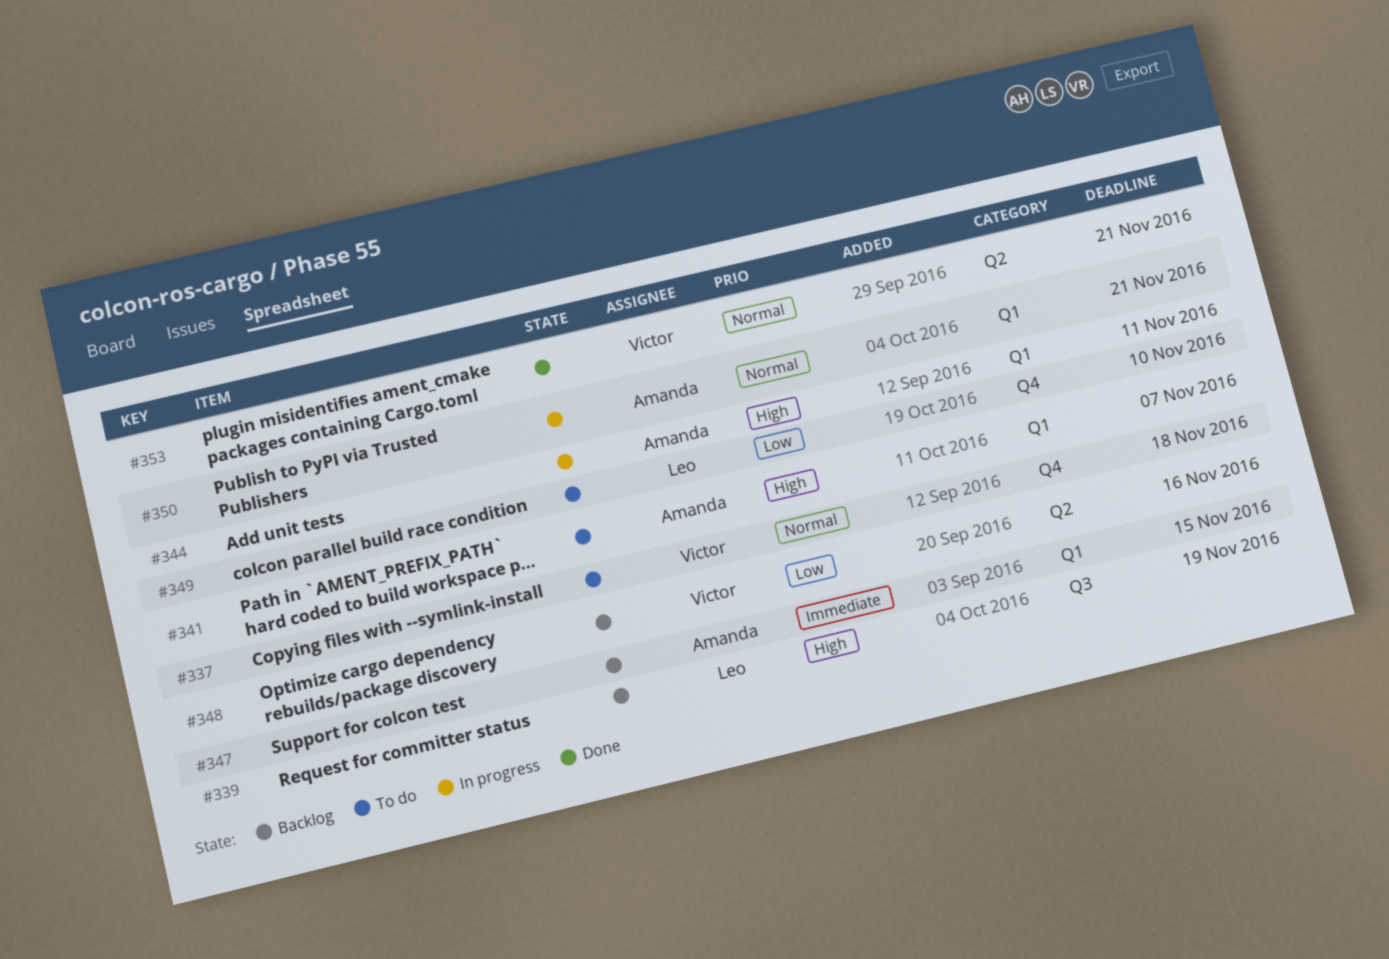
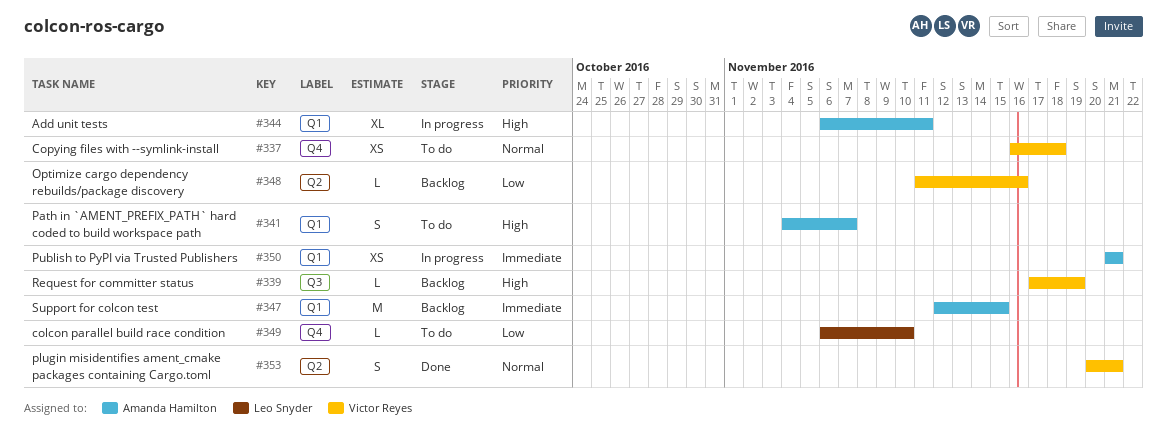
#339, owner: Leo Snyder -> Victor Reyes
#350, priority: Normal -> Immediate

